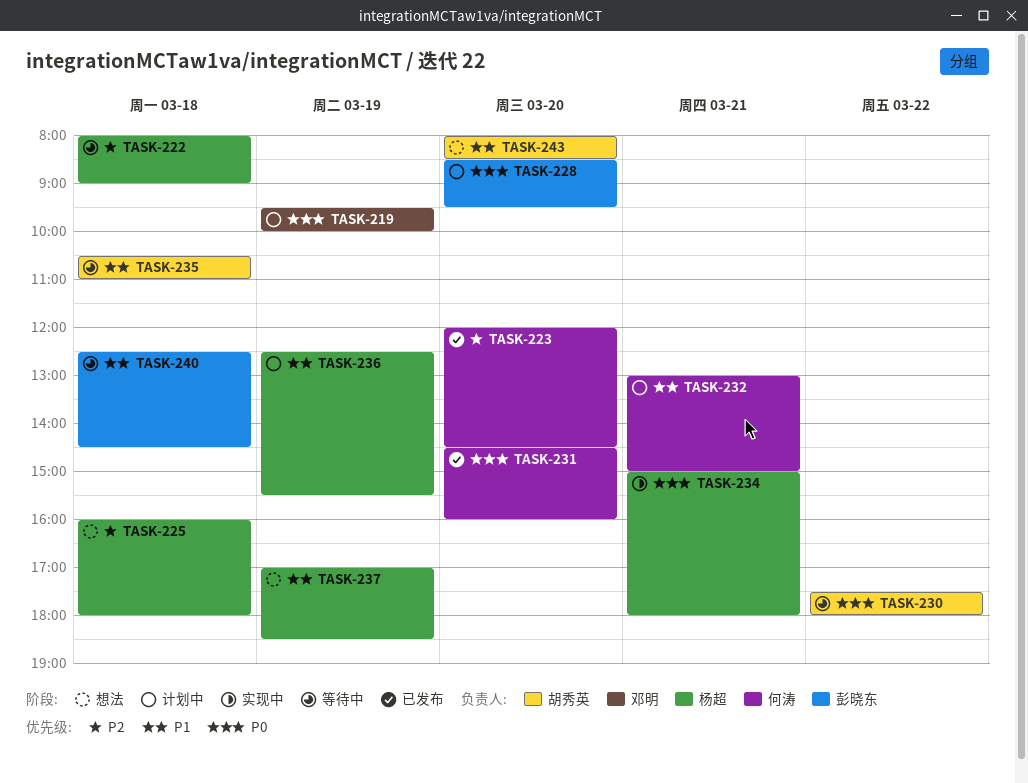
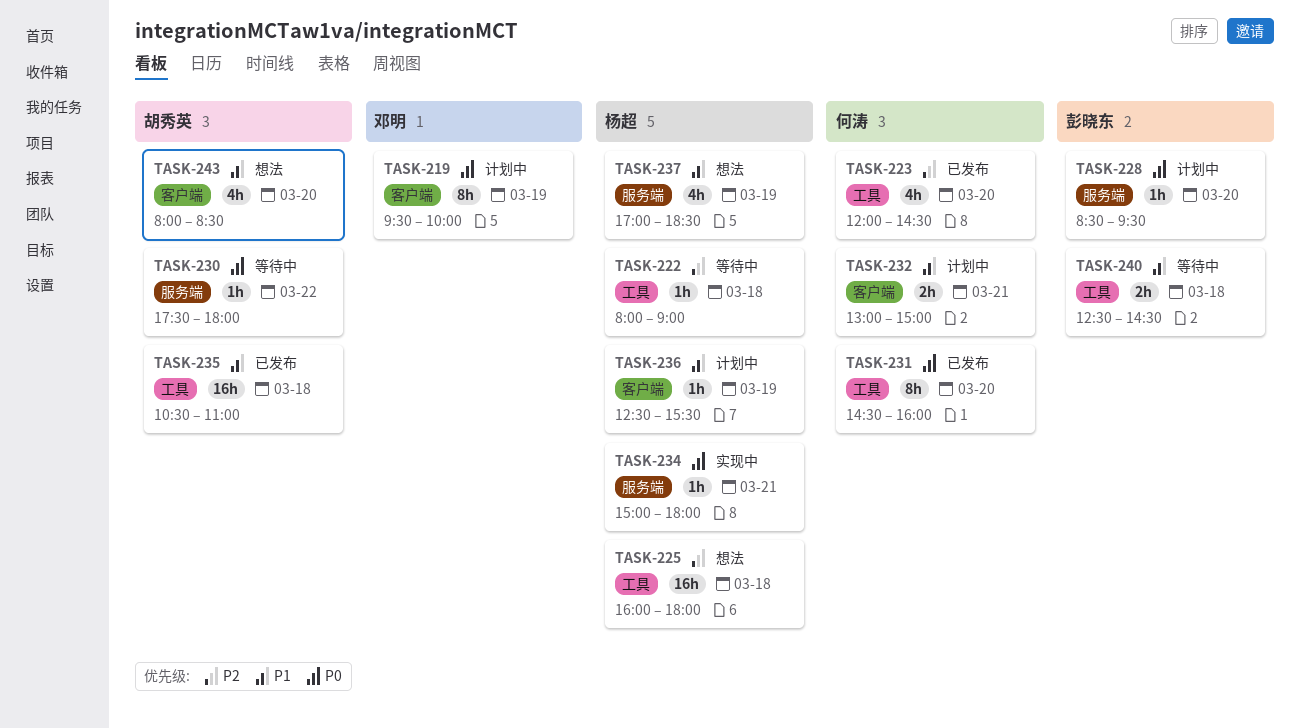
TASK-235, status: 等待中 -> 已发布

